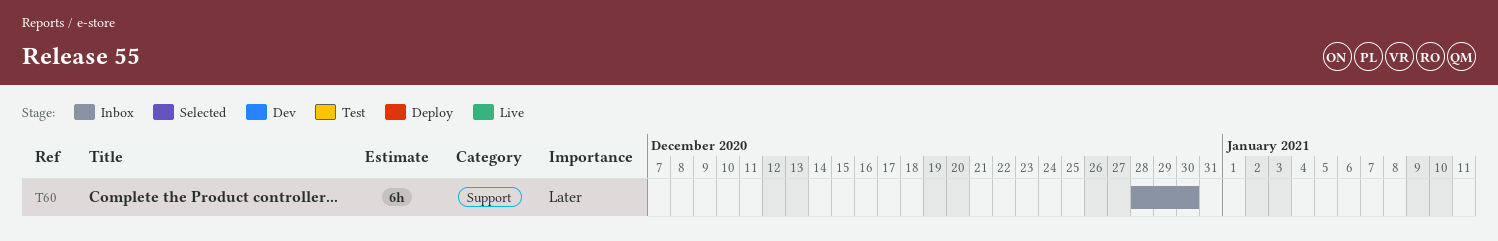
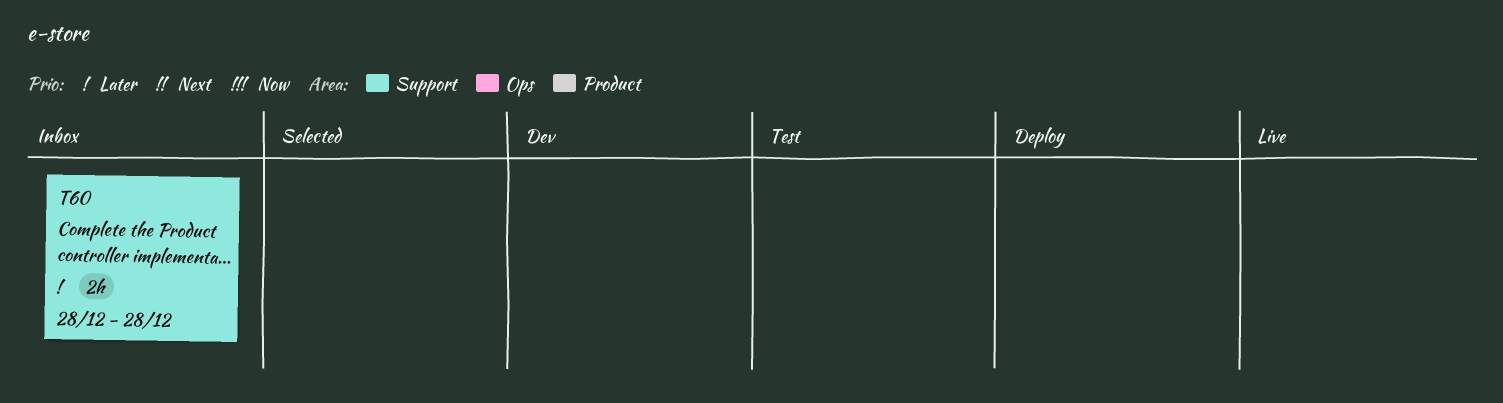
T60, estimate: 6h -> 2h
T60, due: Dec 30 -> Dec 28

